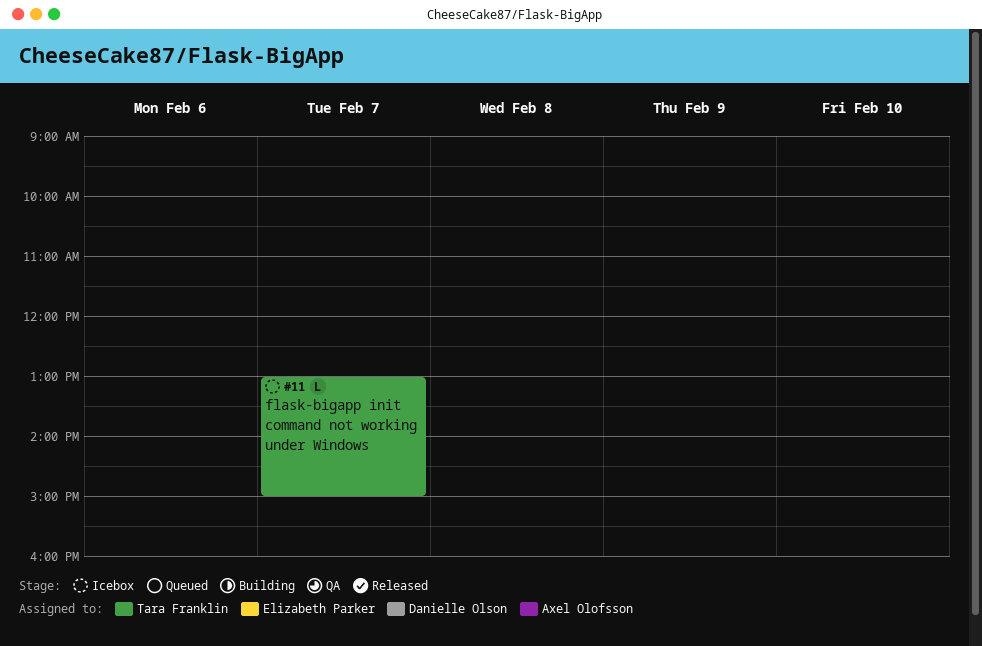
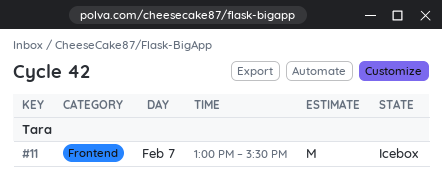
#11, estimate: L -> M
#11, ends: 15:00 -> 15:30

